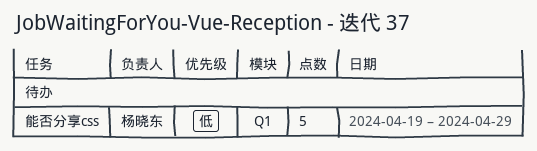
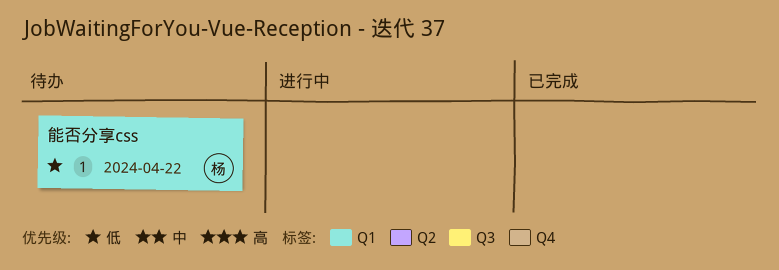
能否分享css, estimate: 5 -> 1
能否分享css, due: Apr 29 -> Apr 22

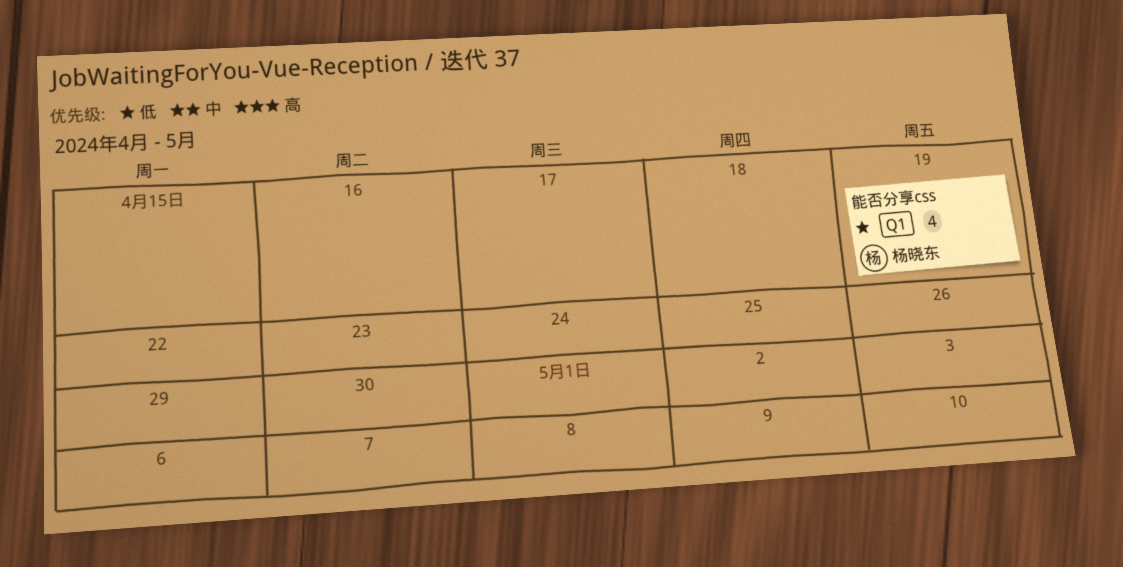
能否分享css, estimate: 1 -> 4
能否分享css, due: Apr 22 -> Apr 19

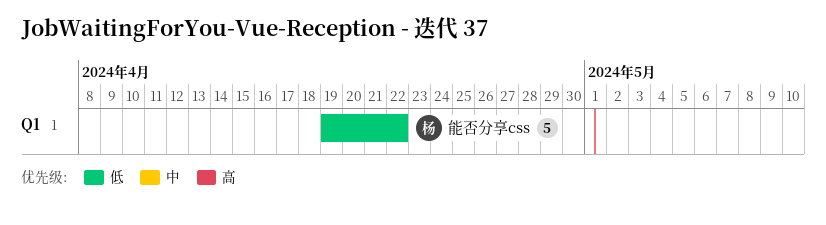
能否分享css, estimate: 4 -> 5
能否分享css, due: Apr 19 -> Apr 22

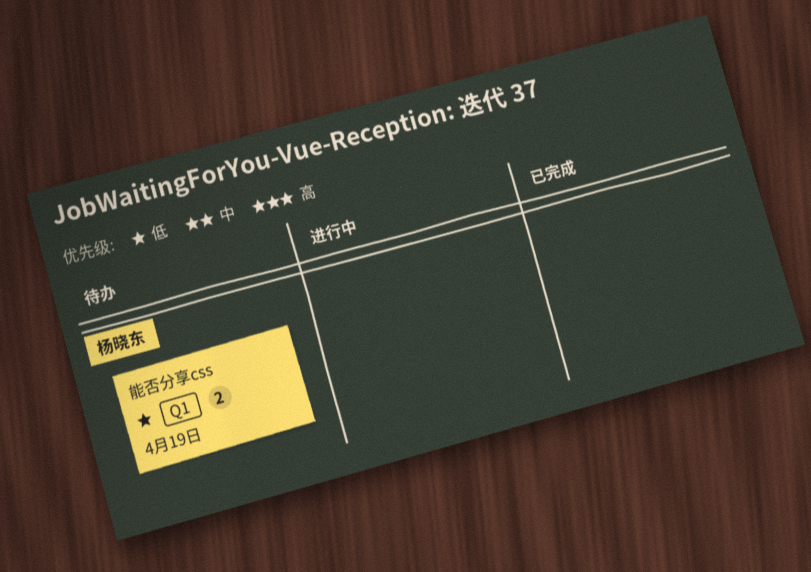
能否分享css, estimate: 5 -> 2
能否分享css, due: Apr 22 -> Apr 19

